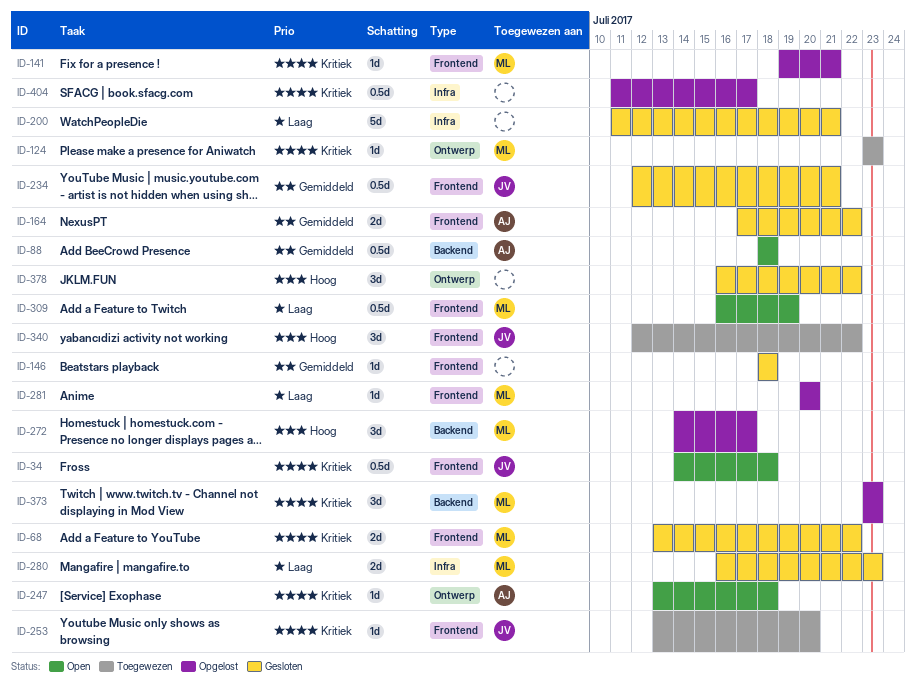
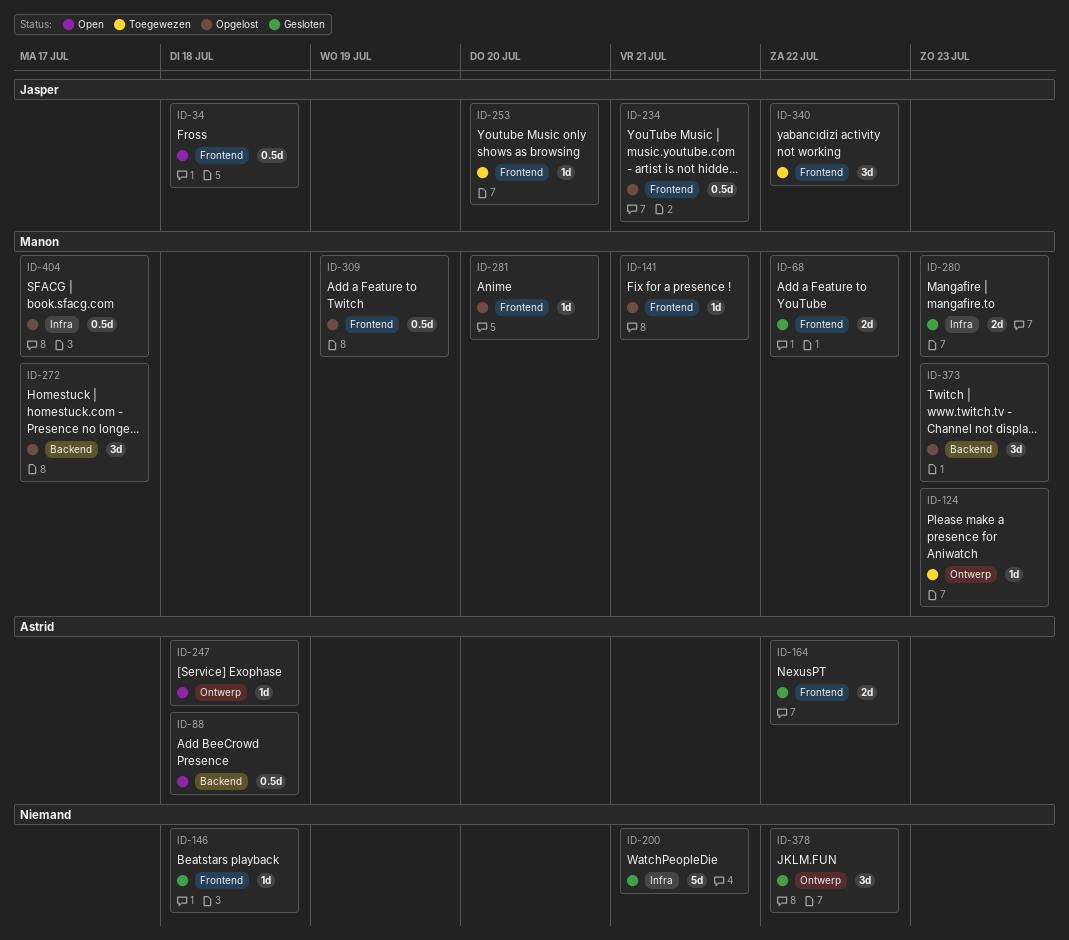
ID-234, status: Gesloten -> Opgelost
ID-309, status: Open -> Opgelost
ID-404, owner: none -> Manon

